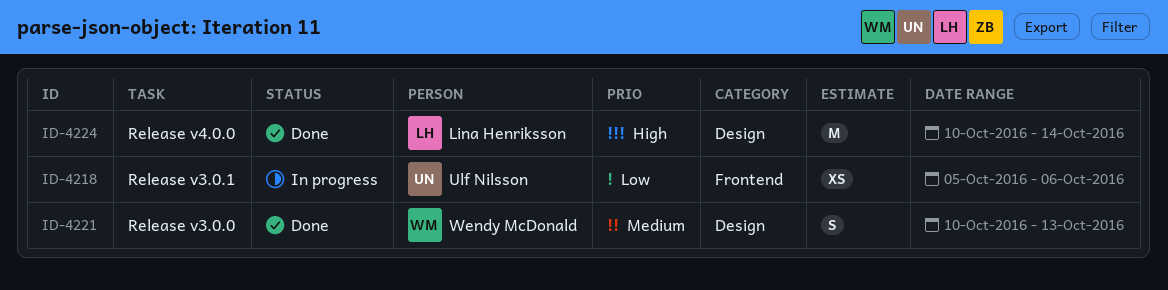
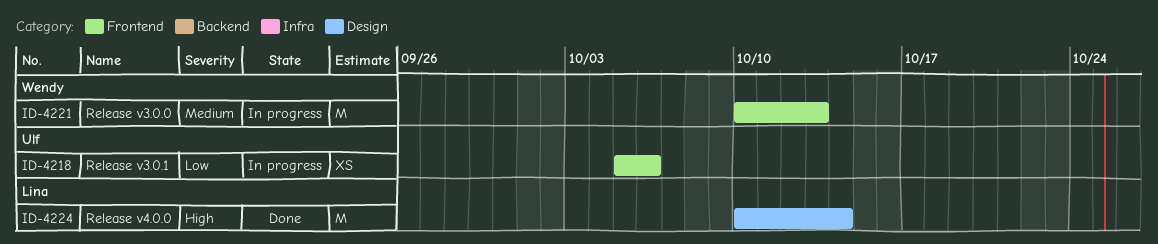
ID-4221, status: Done -> In progress
ID-4221, label: Design -> Frontend
ID-4221, estimate: S -> M

